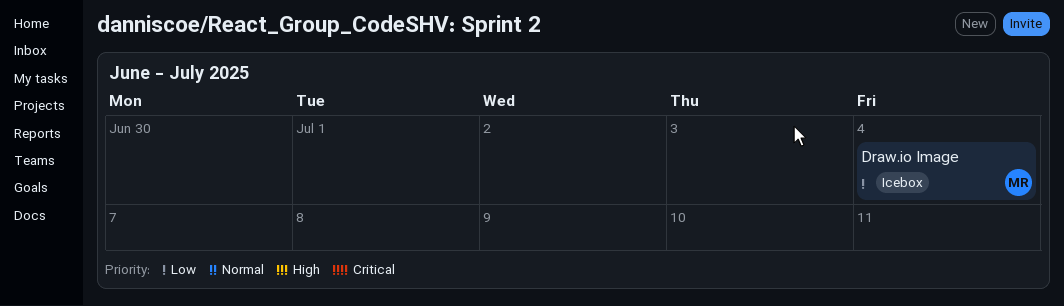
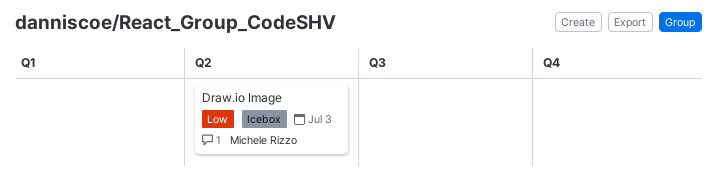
Draw.io Image, due: Jul 4 -> Jul 3

